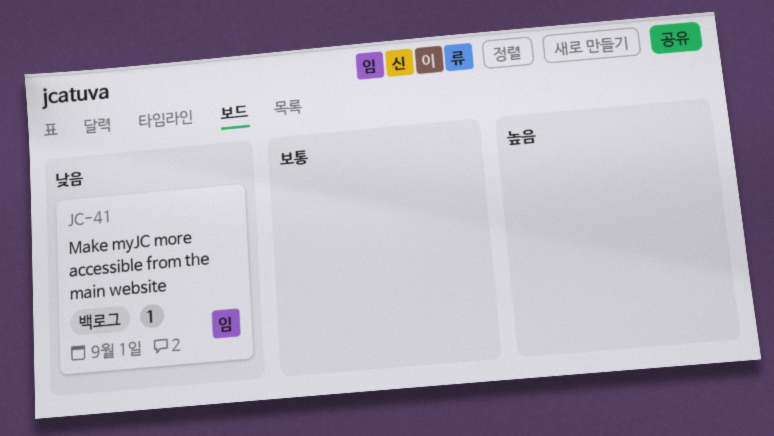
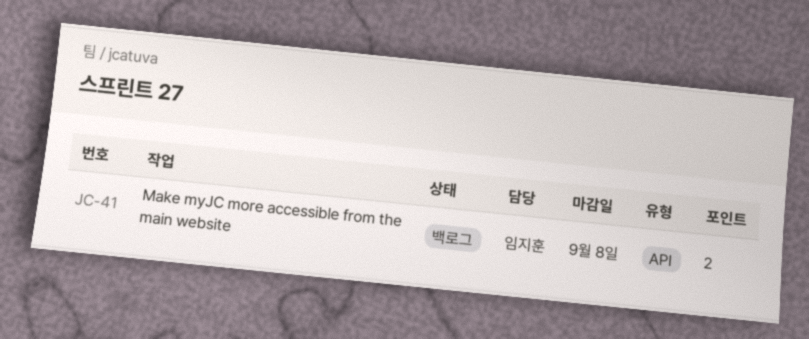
JC-41, estimate: 1 -> 2
JC-41, due: Sep 1 -> Sep 8

